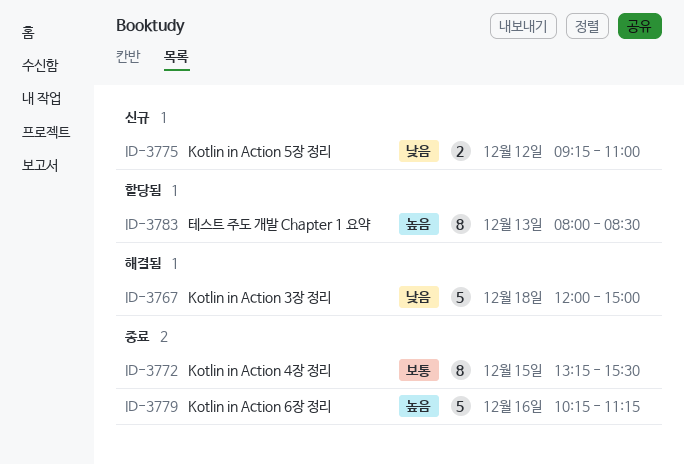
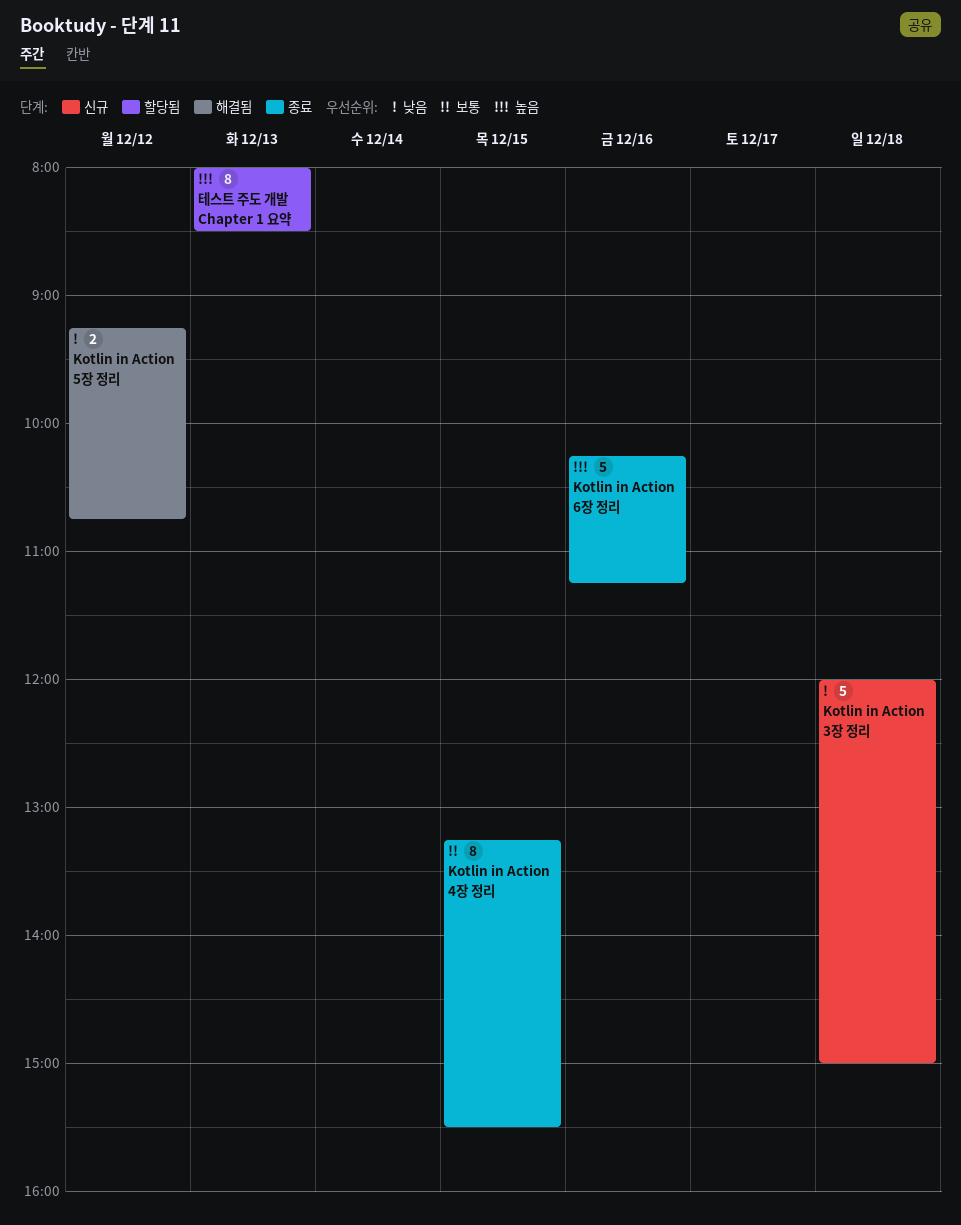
Kotlin in Action 3장 정리, status: 해결됨 -> 신규
Kotlin in Action 5장 정리, status: 신규 -> 해결됨
Kotlin in Action 5장 정리, ends: 11:00 -> 10:45

